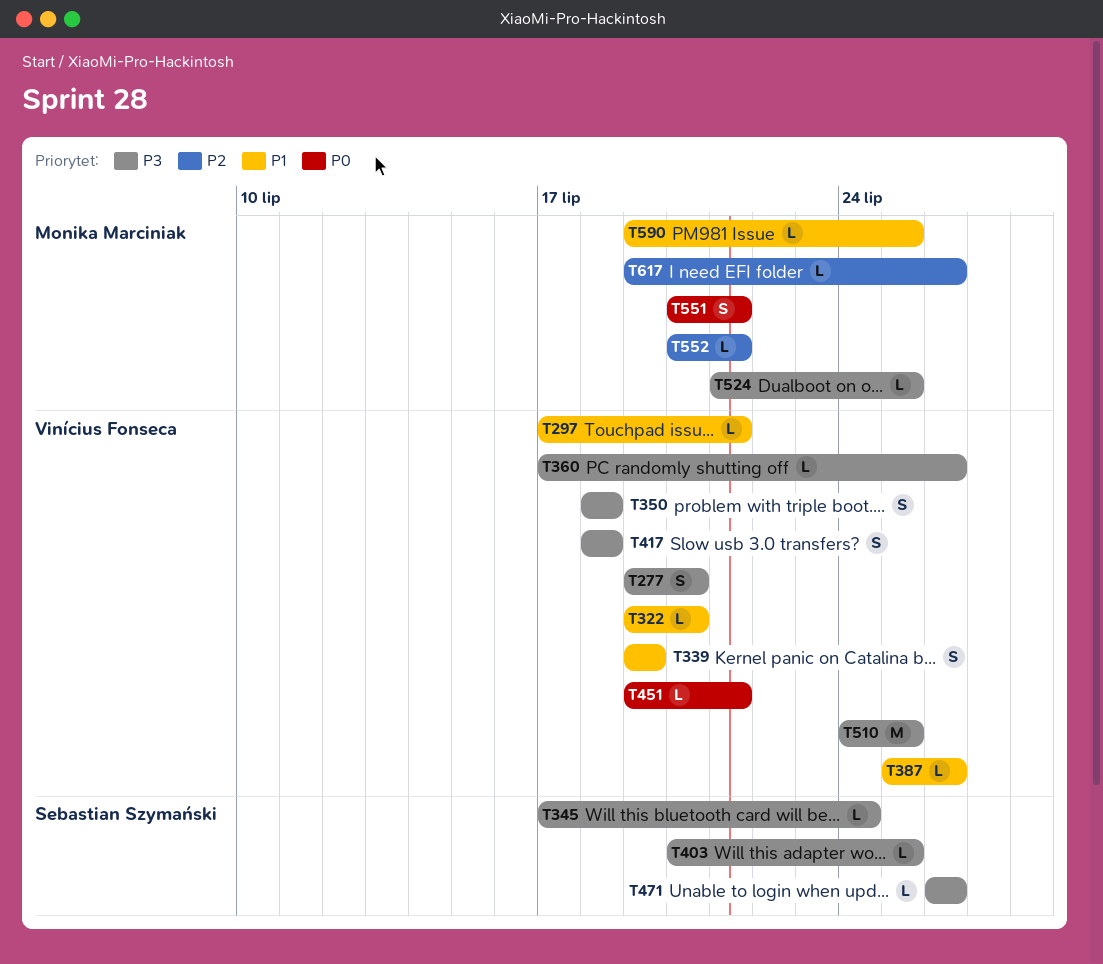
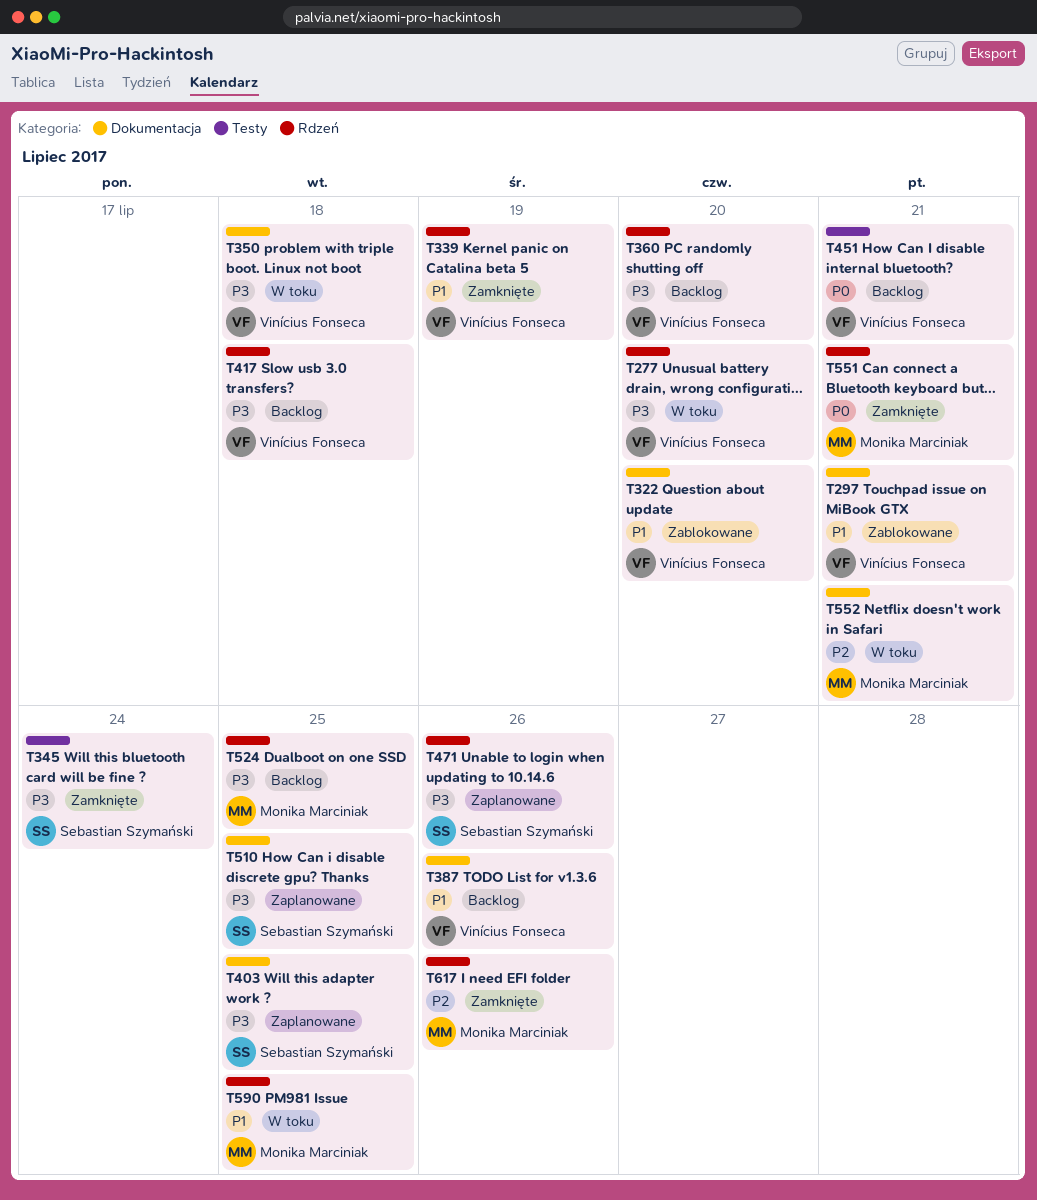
T360, due: Jul 26 -> Jul 20
T510, owner: Vinícius Fonseca -> Sebastian Szymański

